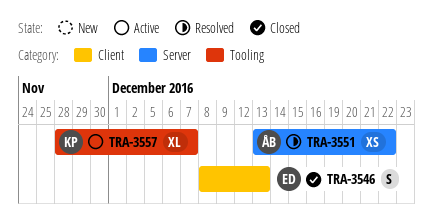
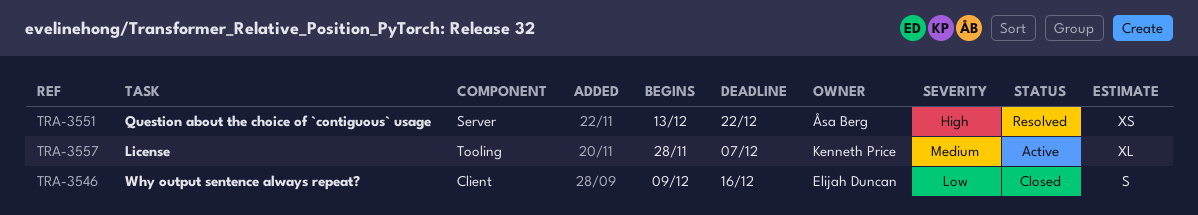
TRA-3546, start: Dec 8 -> Dec 9
TRA-3546, due: Dec 13 -> Dec 16

